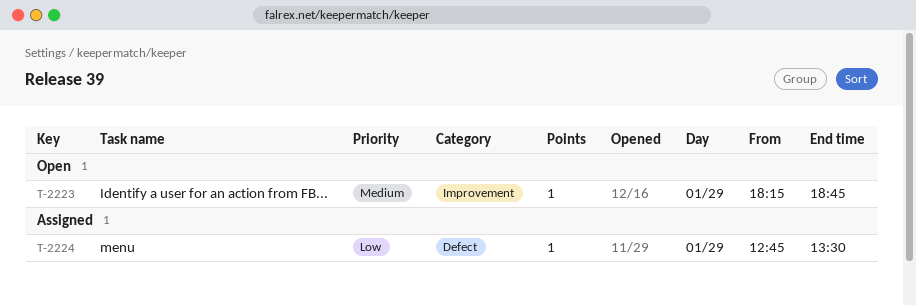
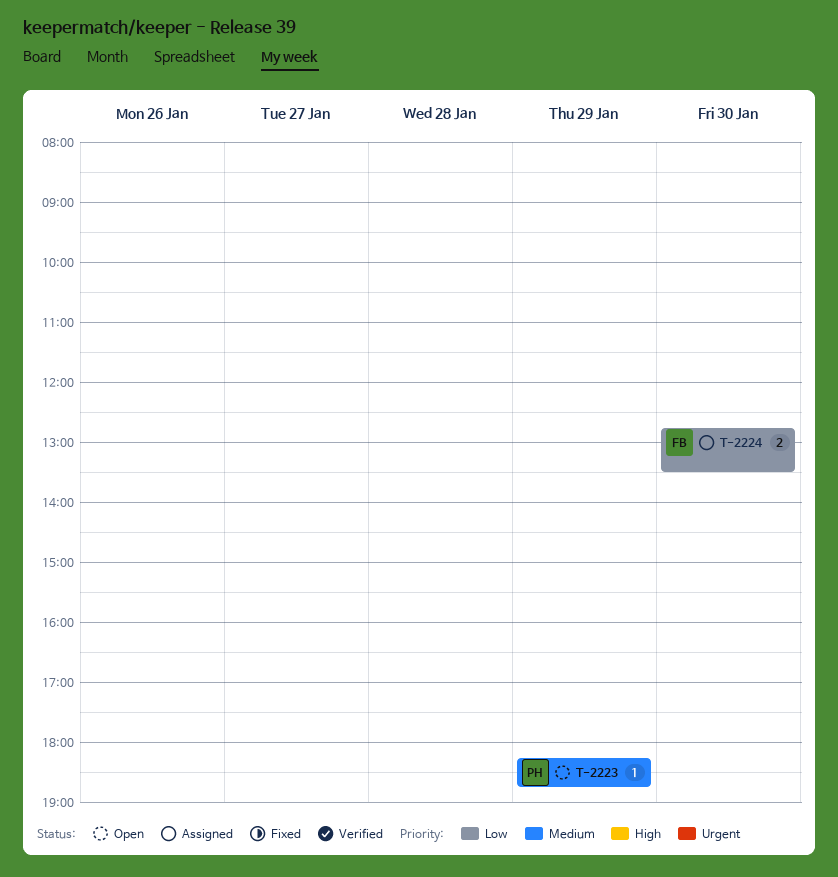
T-2224, estimate: 1 -> 2
T-2224, day: Jan 29 -> Jan 30

